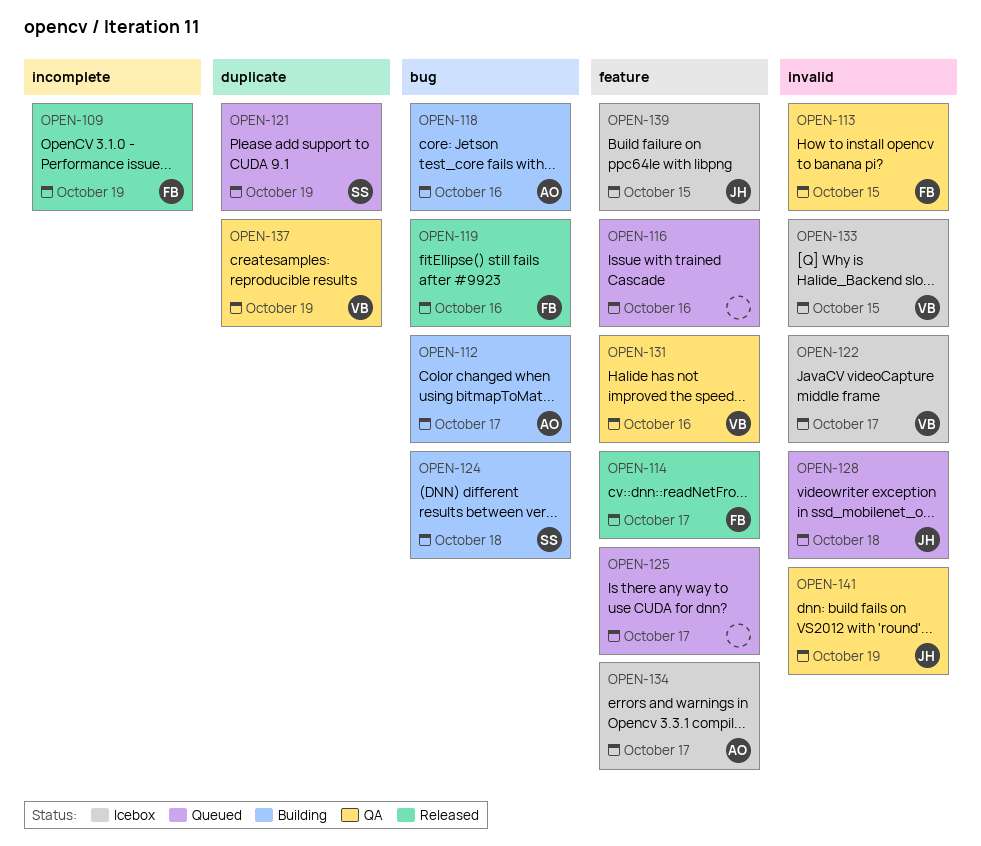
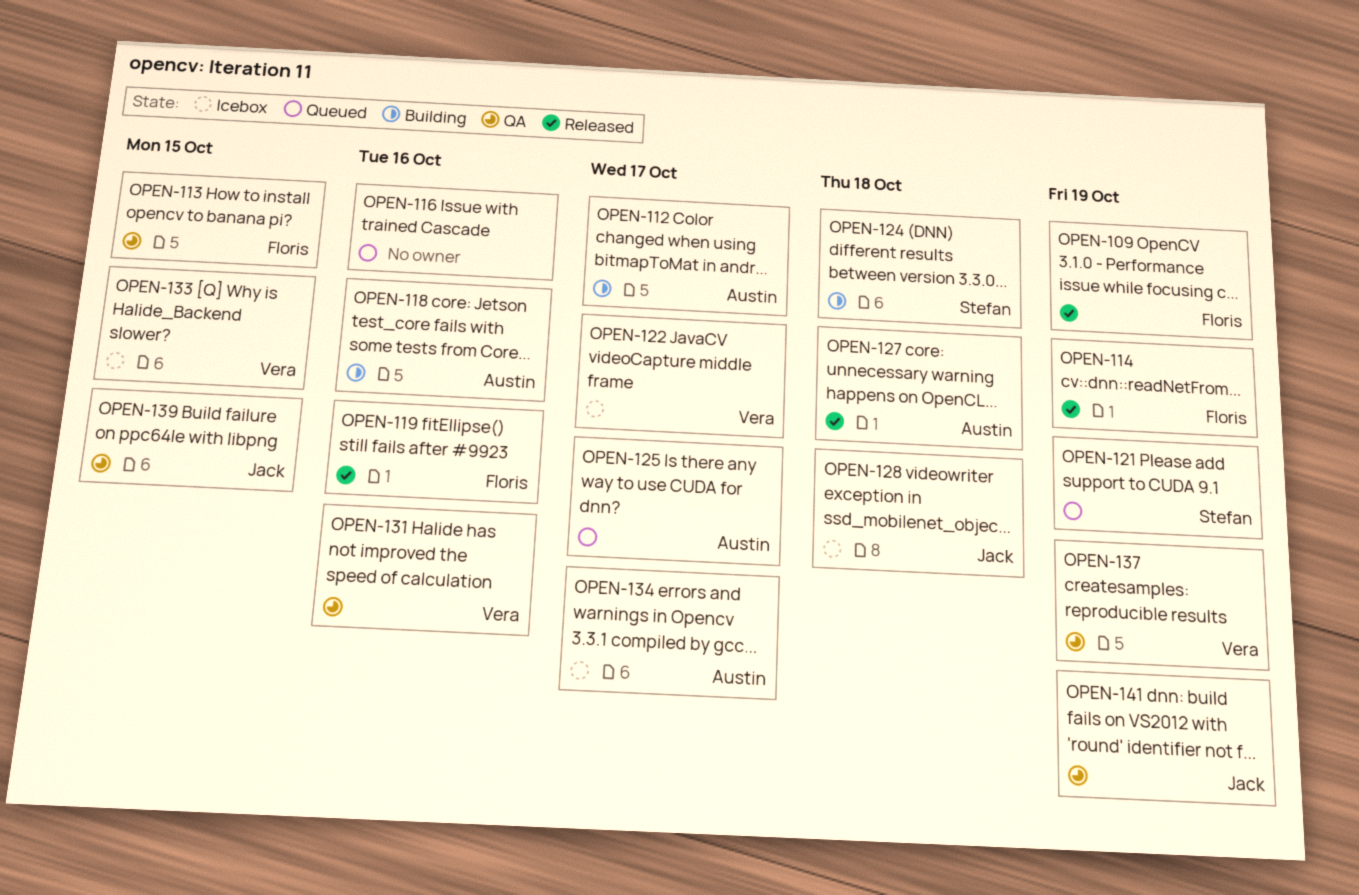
OPEN-114, due: Oct 17 -> Oct 19
OPEN-125, owner: none -> Austin
OPEN-127: none -> present
OPEN-128, status: Queued -> Icebox
OPEN-139, status: Icebox -> QA

